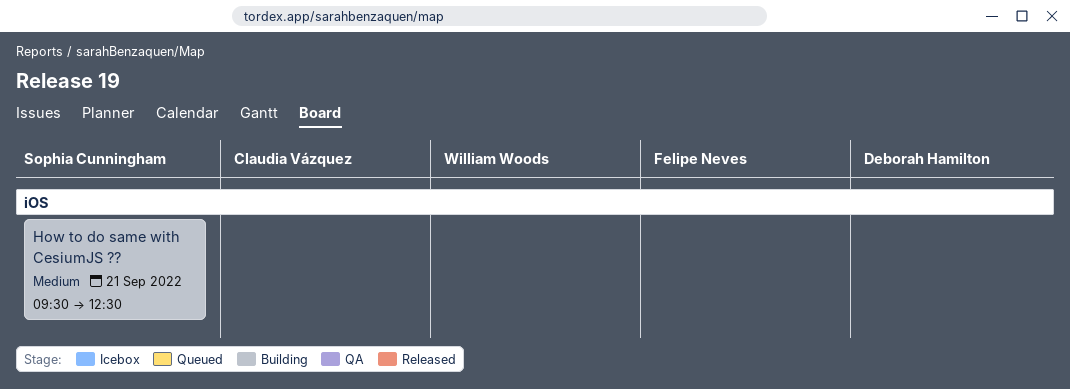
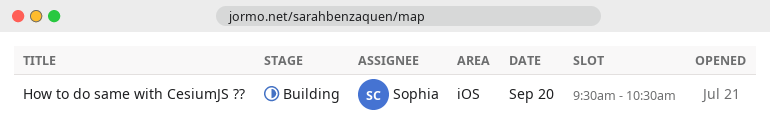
How to do same with CesiumJS ??, day: Sep 21 -> Sep 20
How to do same with CesiumJS ??, ends: 12:30 -> 10:30

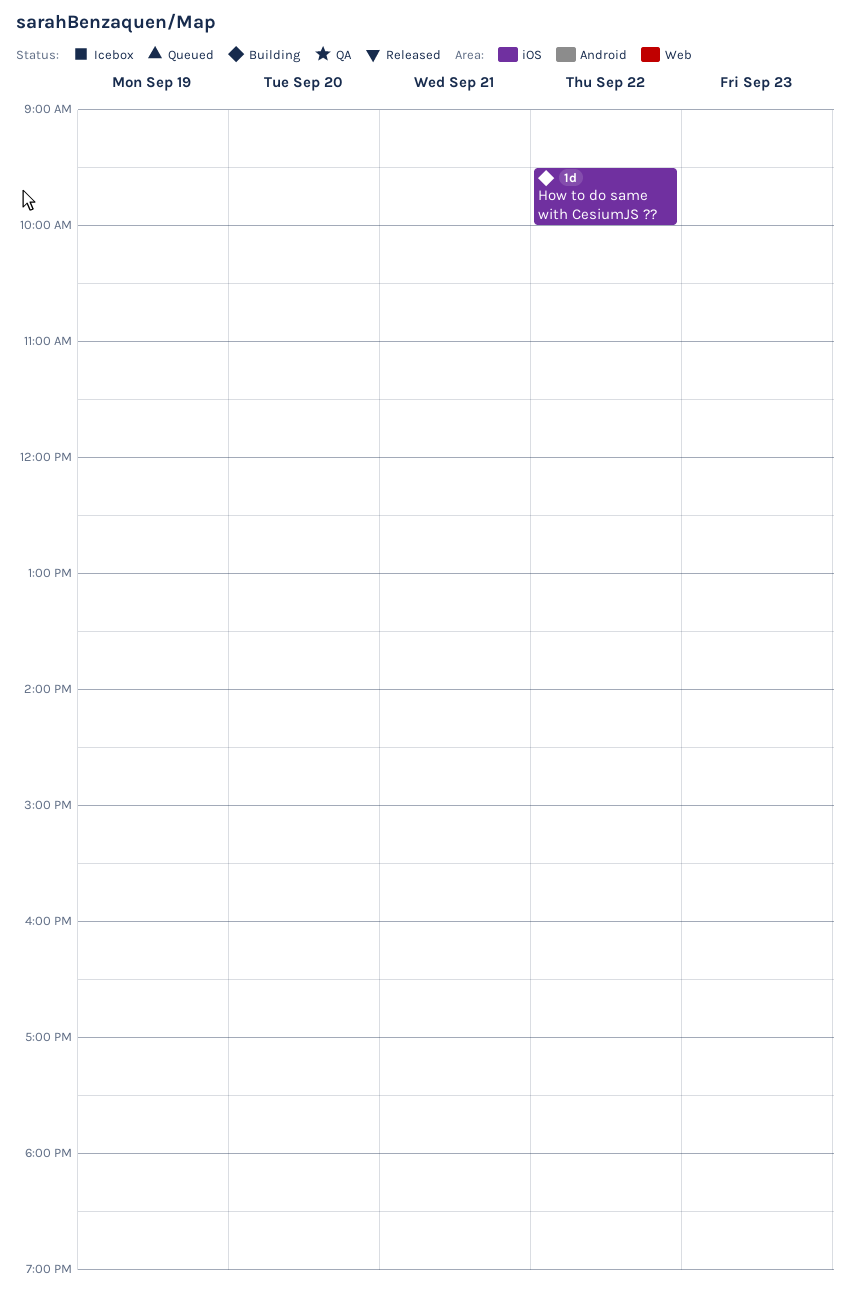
How to do same with CesiumJS ??, day: Sep 20 -> Sep 22
How to do same with CesiumJS ??, ends: 10:30 -> 10:00

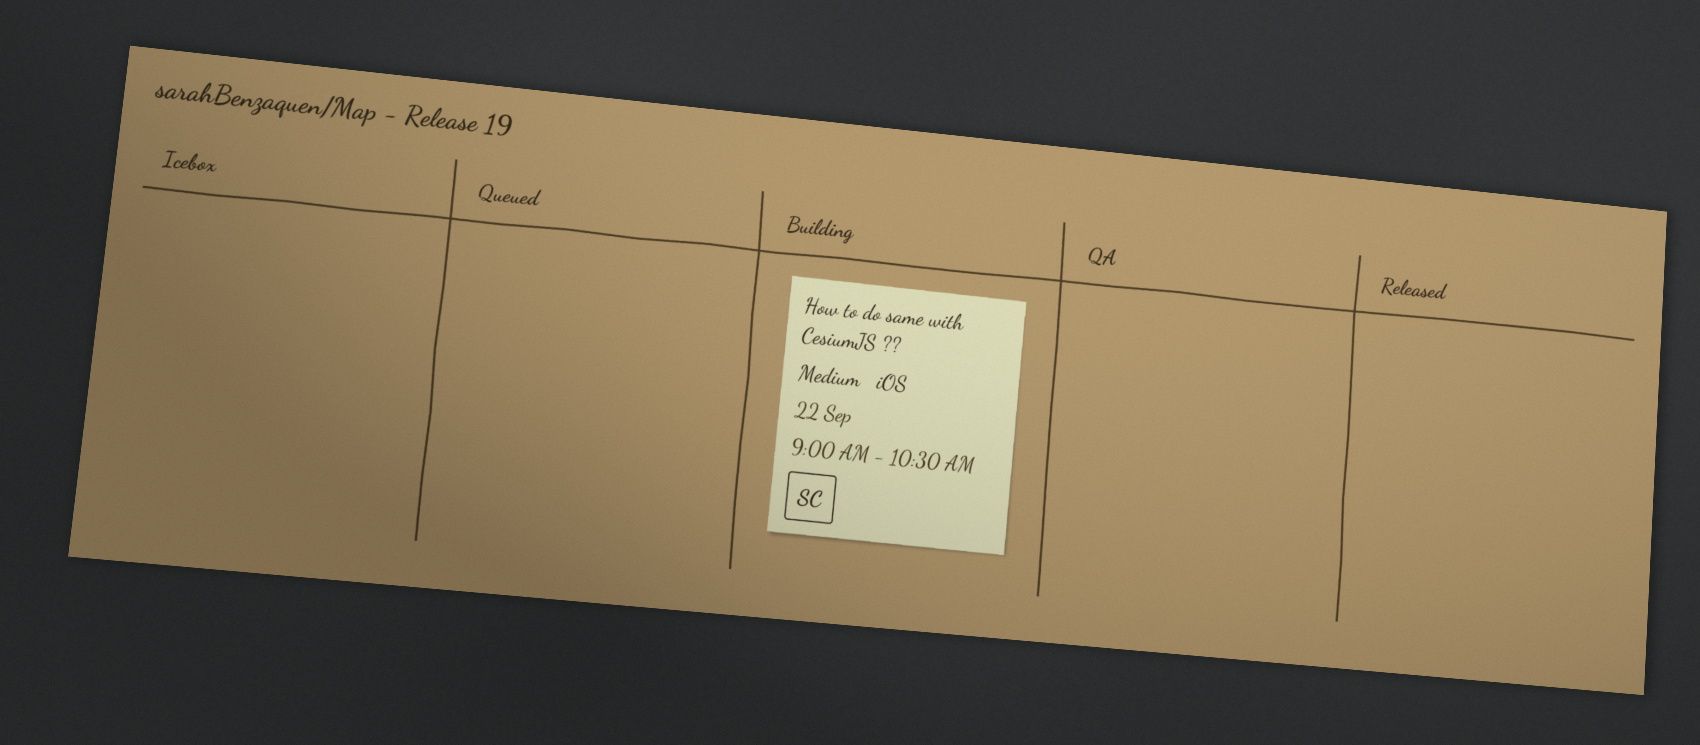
How to do same with CesiumJS ??, begins: 09:30 -> 09:00
How to do same with CesiumJS ??, ends: 10:00 -> 10:30

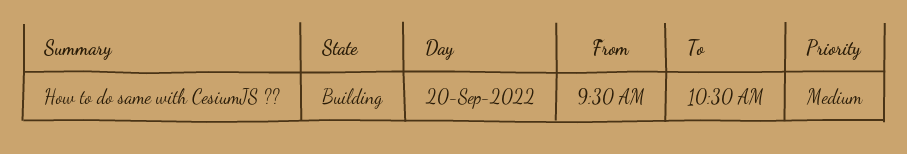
How to do same with CesiumJS ??, day: Sep 22 -> Sep 20
How to do same with CesiumJS ??, begins: 09:00 -> 09:30

